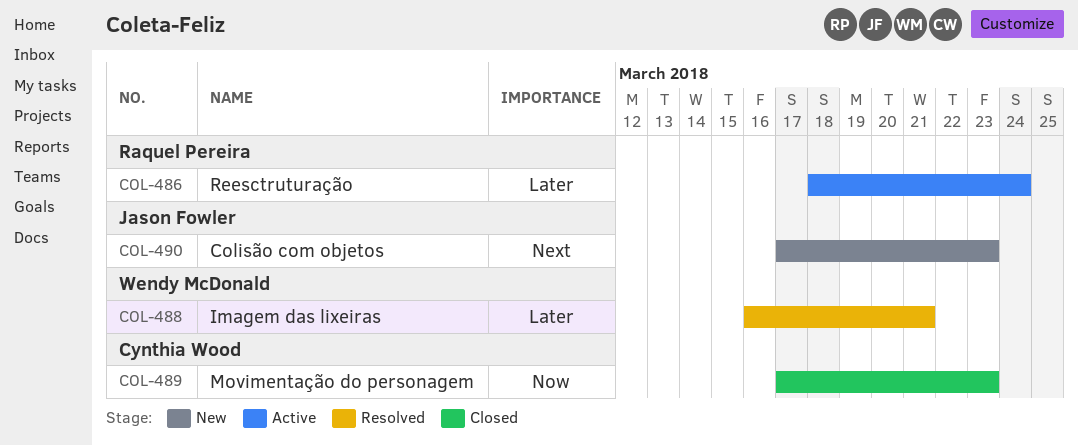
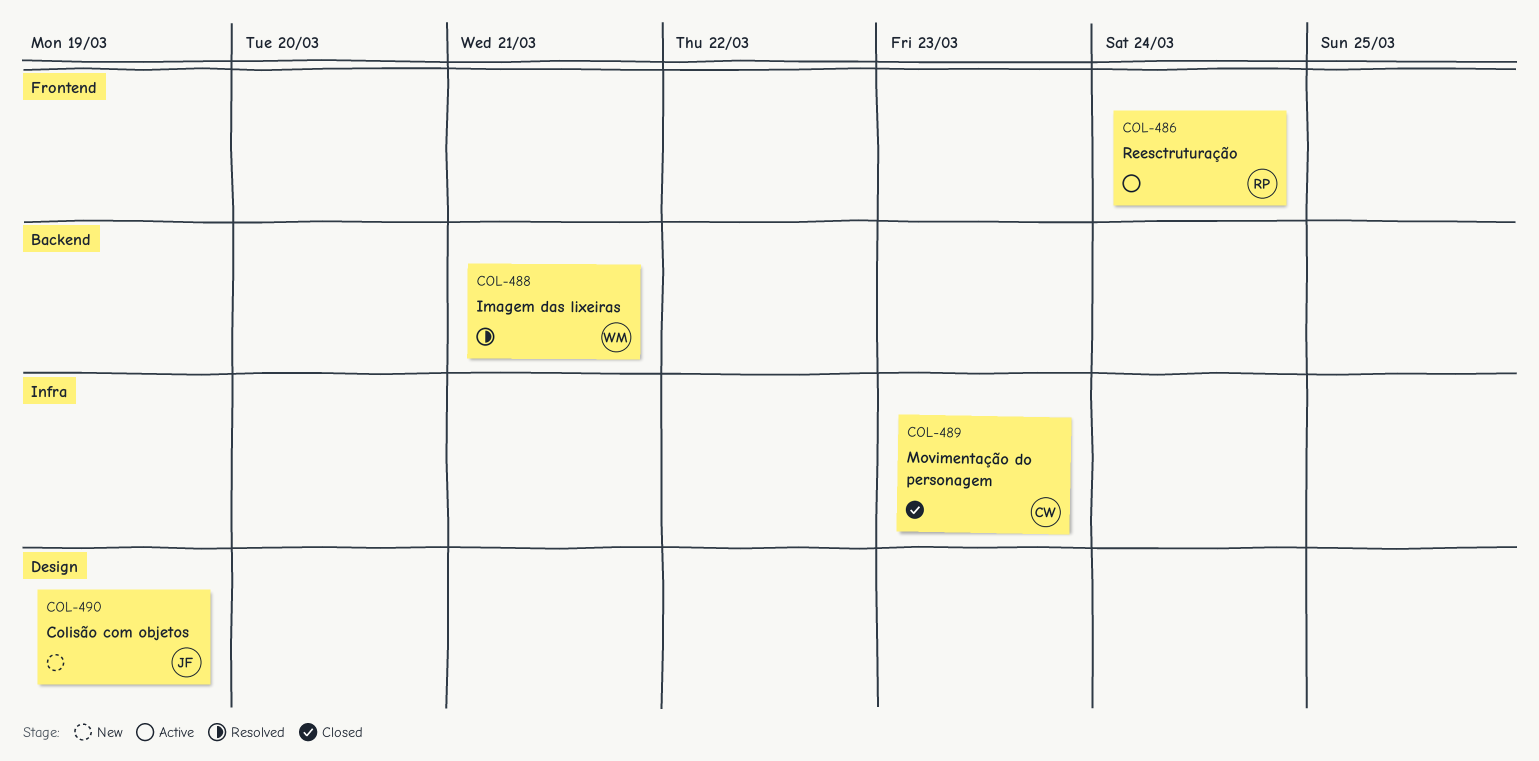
COL-490, due: Mar 23 -> Mar 19

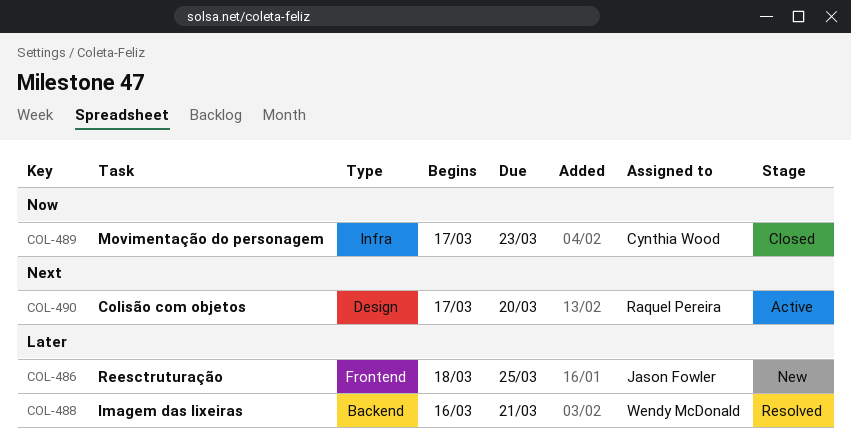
COL-486, status: Active -> New
COL-486, owner: Raquel Pereira -> Jason Fowler
COL-486, due: Mar 24 -> Mar 25
COL-490, status: New -> Active
COL-490, owner: Jason Fowler -> Raquel Pereira
COL-490, due: Mar 19 -> Mar 20

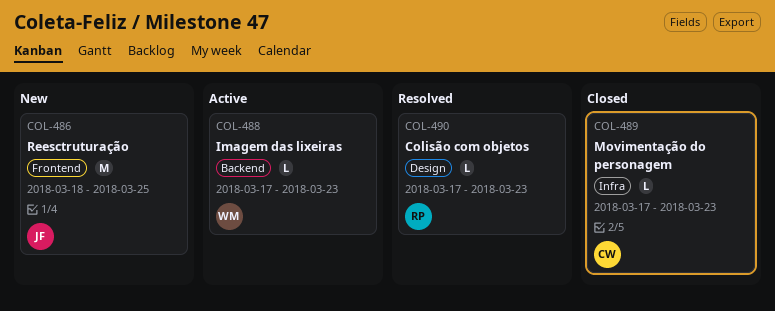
COL-488, status: Resolved -> Active
COL-488, start: Mar 16 -> Mar 17
COL-488, due: Mar 21 -> Mar 23
COL-490, status: Active -> Resolved
COL-490, due: Mar 20 -> Mar 23

